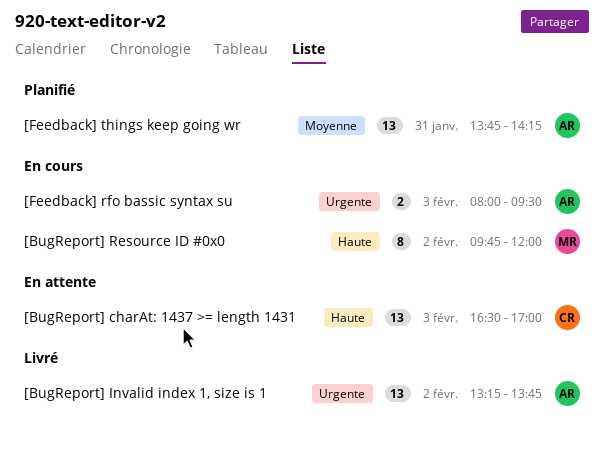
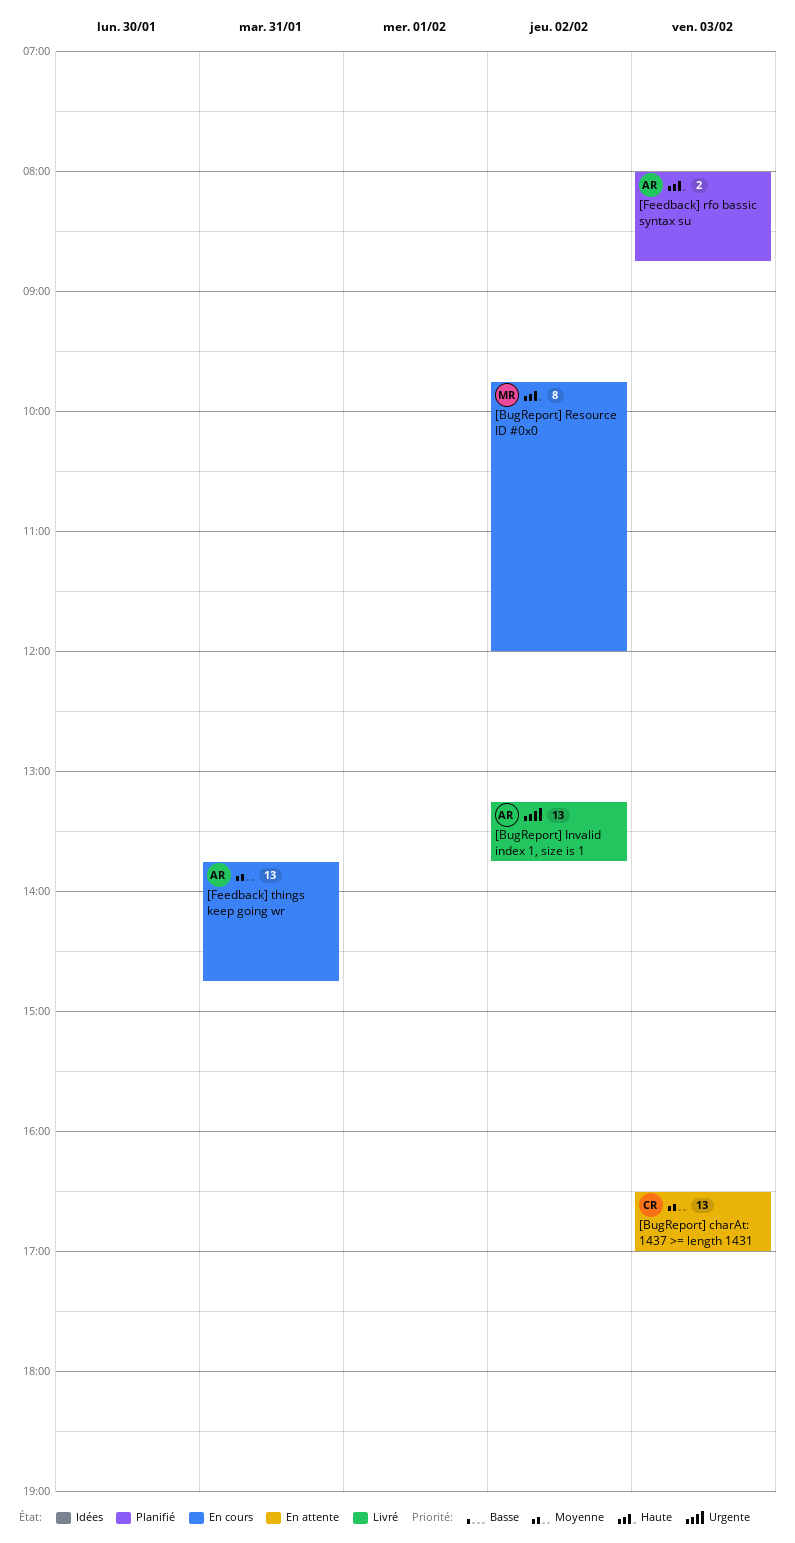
[BugReport] charAt: 1437 >= length 1431, priority: Haute -> Moyenne
[Feedback] rfo bassic syntax su, status: En cours -> Planifié
[Feedback] rfo bassic syntax su, priority: Urgente -> Haute
[Feedback] rfo bassic syntax su, ends: 09:30 -> 08:45
[Feedback] things keep going wr, status: Planifié -> En cours
[Feedback] things keep going wr, ends: 14:15 -> 14:45

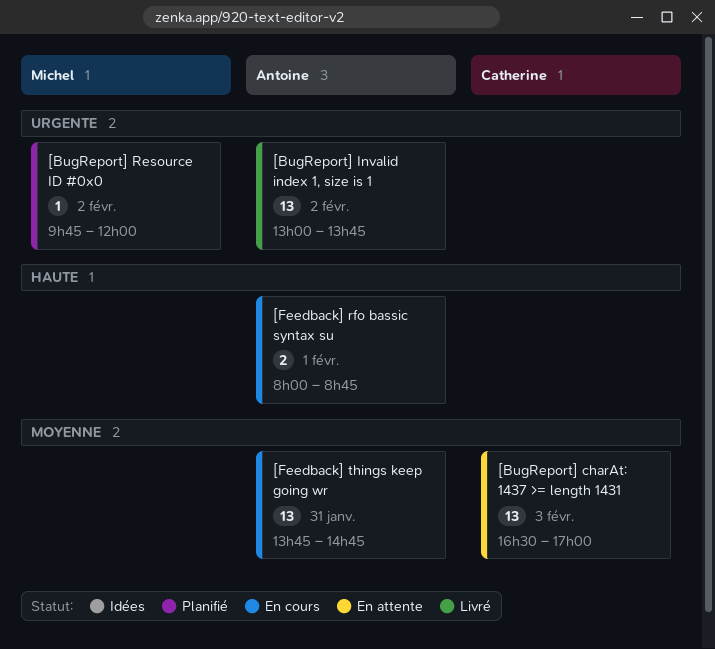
[BugReport] Invalid index 1, size is 1, begins: 13:15 -> 13:00
[BugReport] Resource ID #0x0, status: En cours -> Planifié
[BugReport] Resource ID #0x0, priority: Haute -> Urgente
[BugReport] Resource ID #0x0, estimate: 8 -> 1
[Feedback] rfo bassic syntax su, status: Planifié -> En cours
[Feedback] rfo bassic syntax su, day: Feb 3 -> Feb 1

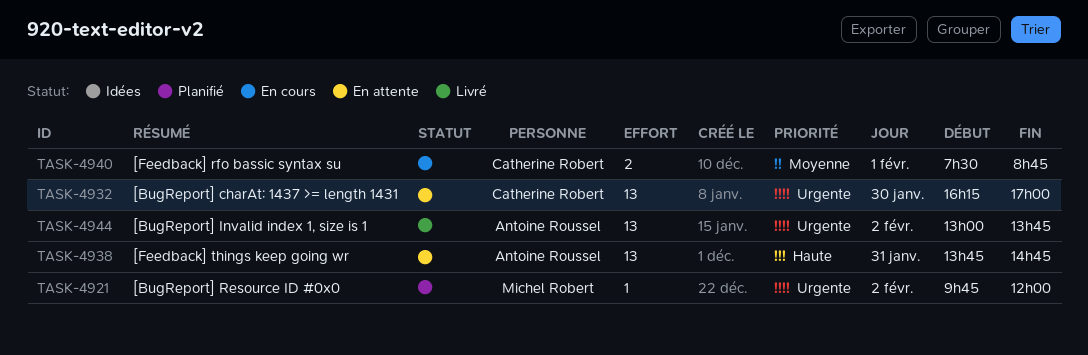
[BugReport] charAt: 1437 >= length 1431, priority: Moyenne -> Urgente
[BugReport] charAt: 1437 >= length 1431, day: Feb 3 -> Jan 30
[BugReport] charAt: 1437 >= length 1431, begins: 16:30 -> 16:15
[Feedback] rfo bassic syntax su, owner: Antoine Roussel -> Catherine Robert
[Feedback] rfo bassic syntax su, priority: Haute -> Moyenne
[Feedback] rfo bassic syntax su, begins: 08:00 -> 07:30
[Feedback] things keep going wr, status: En cours -> En attente
[Feedback] things keep going wr, priority: Moyenne -> Haute

